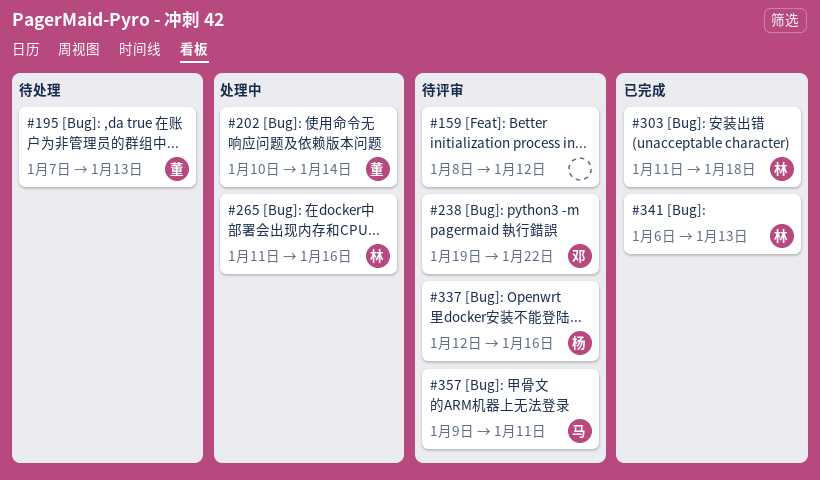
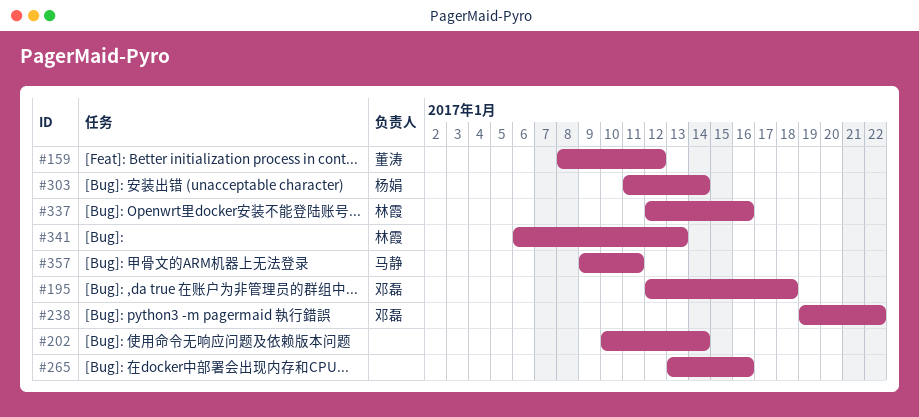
#159, owner: none -> 董涛
#195, owner: 董涛 -> 邓磊
#195, start: Jan 7 -> Jan 12
#195, due: Jan 13 -> Jan 18
#202, owner: 董涛 -> none
#265, owner: 林霞 -> none
#265, start: Jan 11 -> Jan 13
#303, owner: 林霞 -> 杨娟
#303, due: Jan 18 -> Jan 14
#337, owner: 杨娟 -> 林霞

